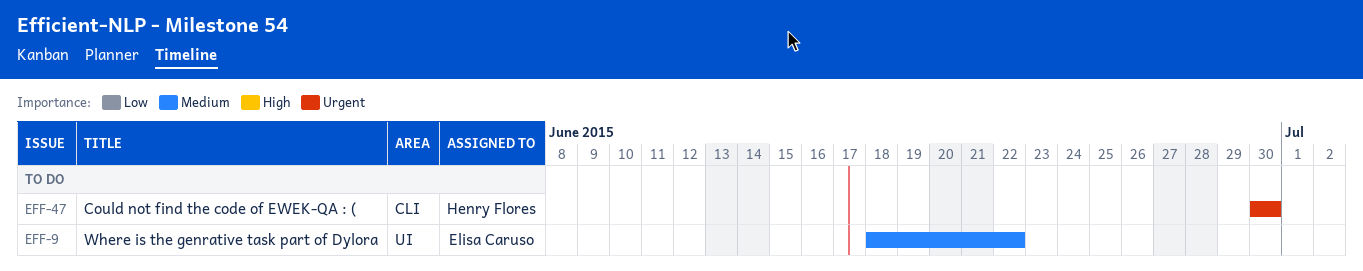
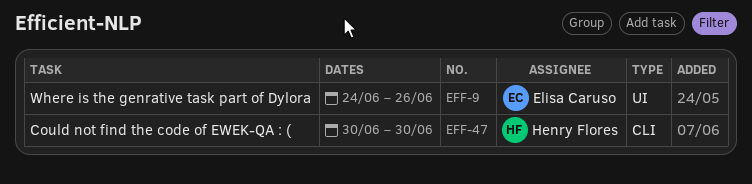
EFF-9, start: Jun 18 -> Jun 24
EFF-9, due: Jun 22 -> Jun 26

